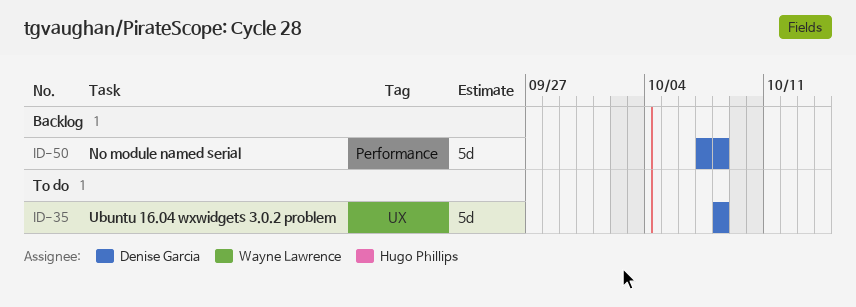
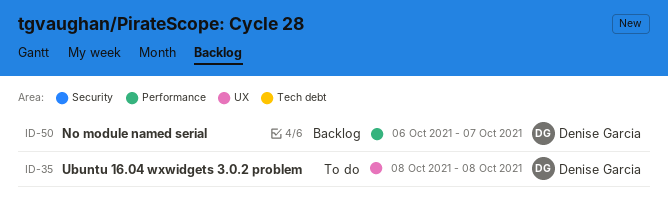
ID-50, start: Oct 7 -> Oct 6
ID-50, due: Oct 8 -> Oct 7

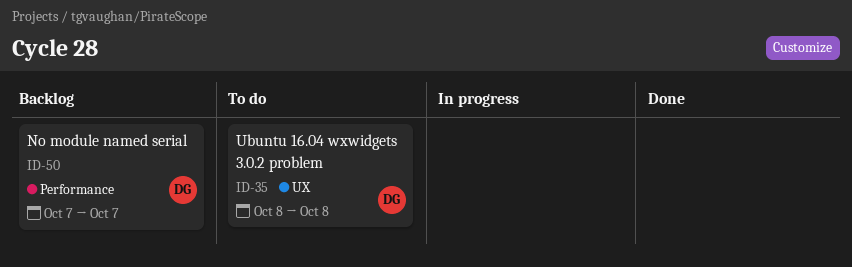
ID-50, start: Oct 6 -> Oct 7

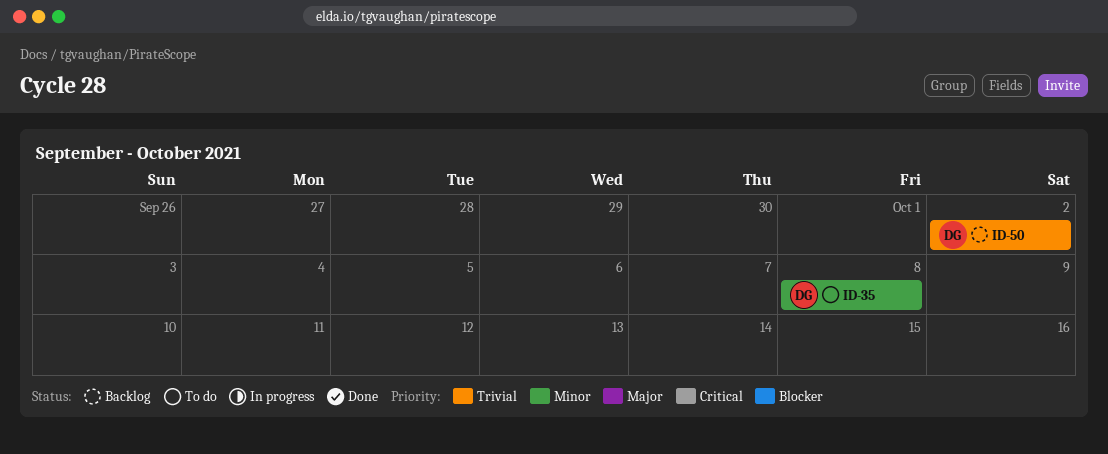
ID-50, start: Oct 7 -> Oct 2
ID-50, due: Oct 7 -> Oct 2

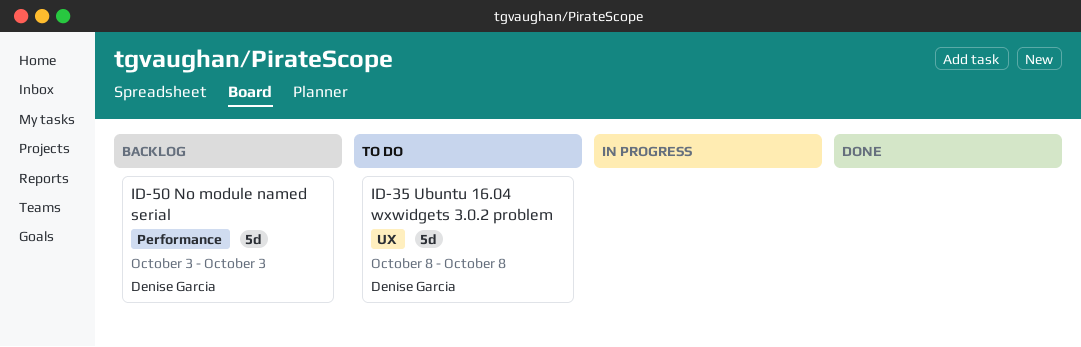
ID-50, start: Oct 2 -> Oct 3
ID-50, due: Oct 2 -> Oct 3

